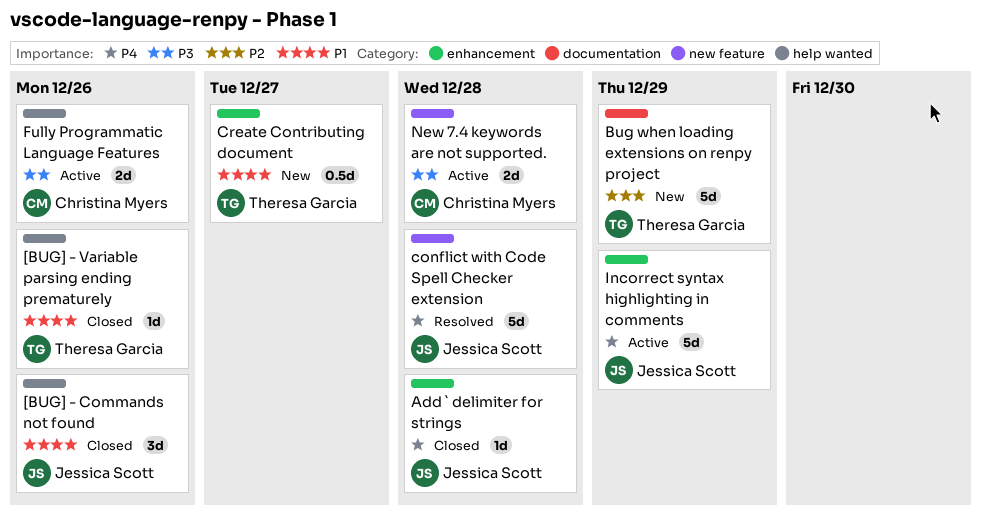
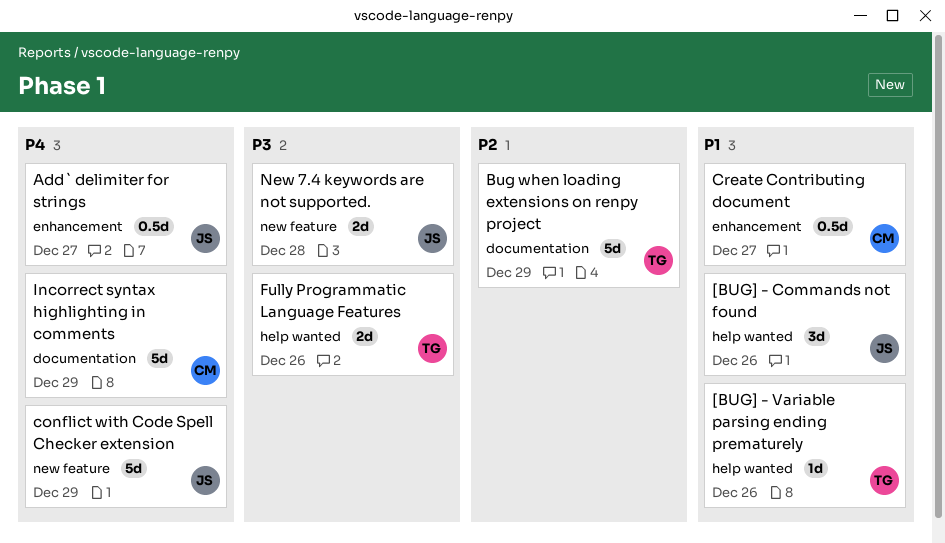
Add ` delimiter for strings, estimate: 1d -> 0.5d
Add ` delimiter for strings, due: Dec 28 -> Dec 27
conflict with Code Spell Checker extension, due: Dec 28 -> Dec 29
Create Contributing document, owner: Theresa Garcia -> Christina Myers
Fully Programmatic Language Features, owner: Christina Myers -> Theresa Garcia
Incorrect syntax highlighting in comments, owner: Jessica Scott -> Christina Myers
Incorrect syntax highlighting in comments, label: enhancement -> documentation
New 7.4 keywords are not supported., owner: Christina Myers -> Jessica Scott

